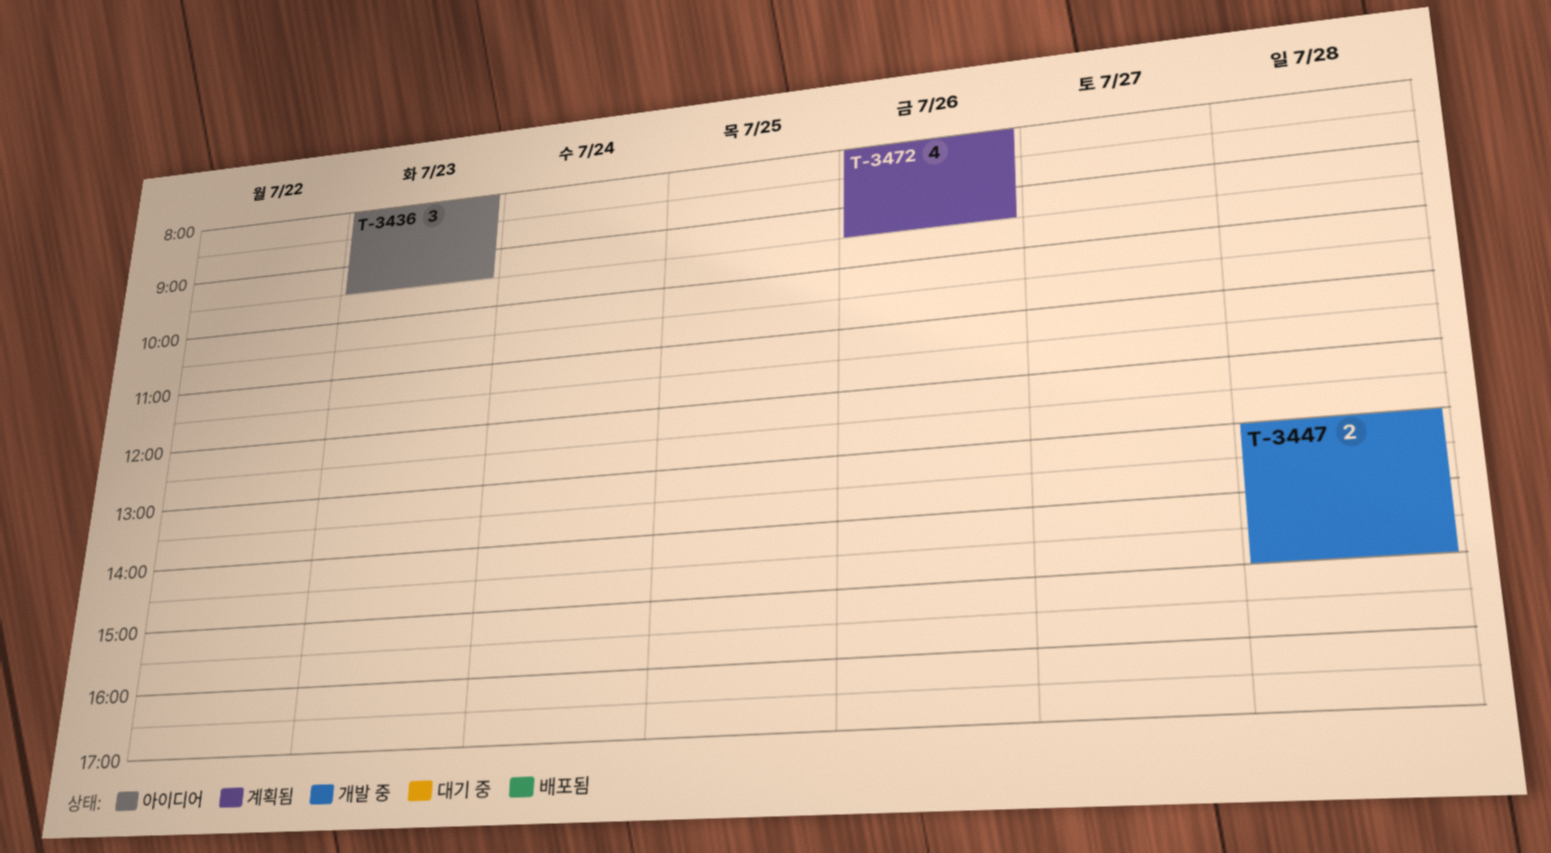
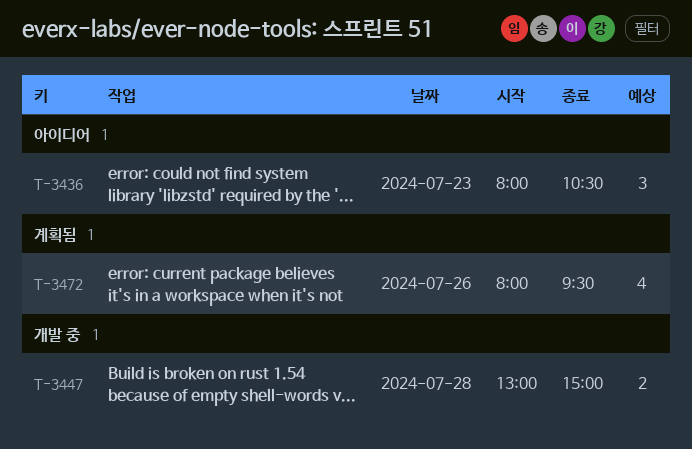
T-3436, ends: 09:30 -> 10:30

